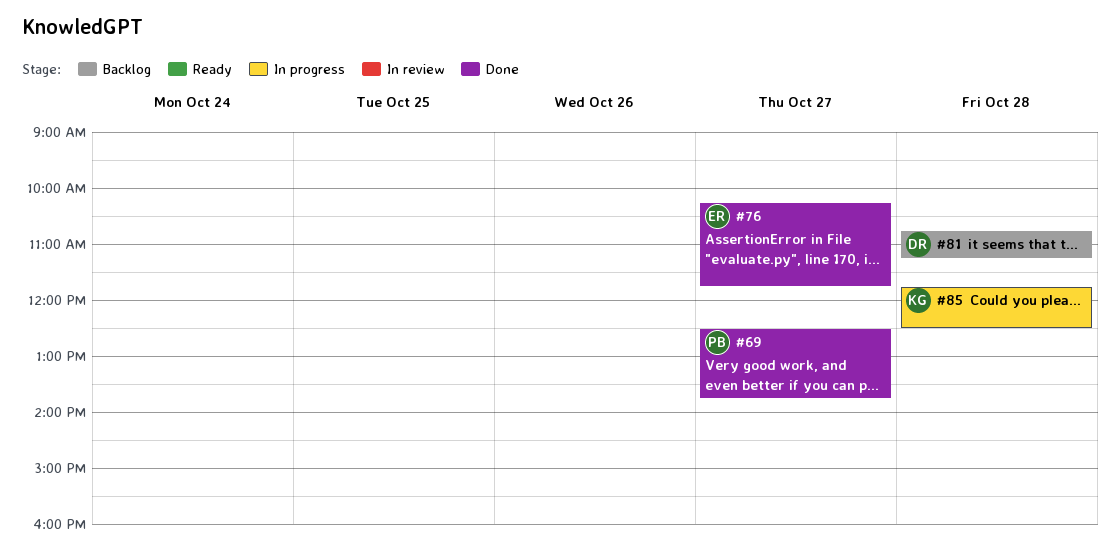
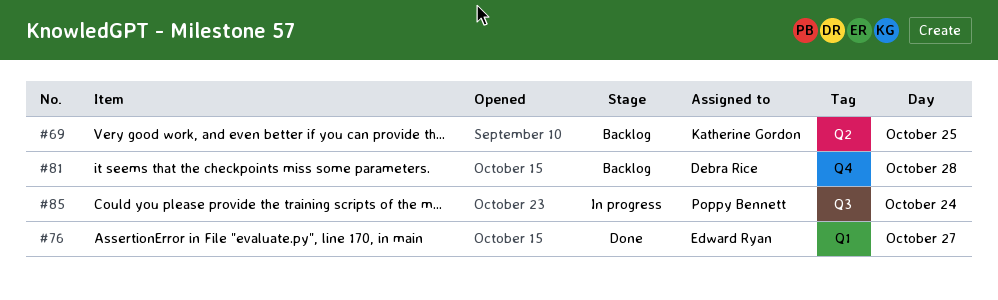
#69, status: Done -> Backlog
#69, owner: Poppy Bennett -> Katherine Gordon
#69, day: Oct 27 -> Oct 25
#85, owner: Katherine Gordon -> Poppy Bennett
#85, day: Oct 28 -> Oct 24

